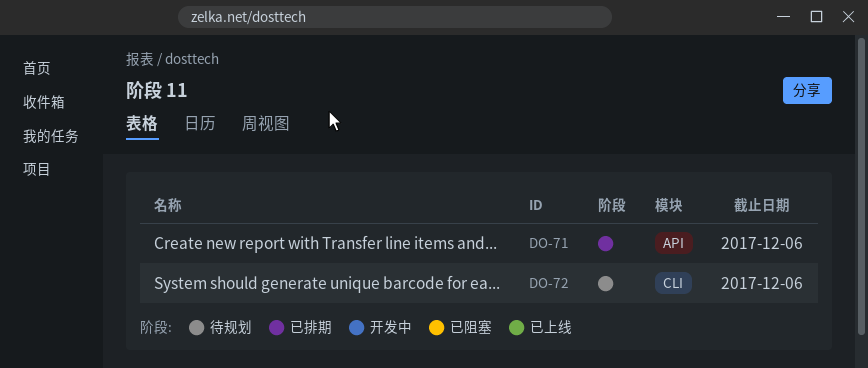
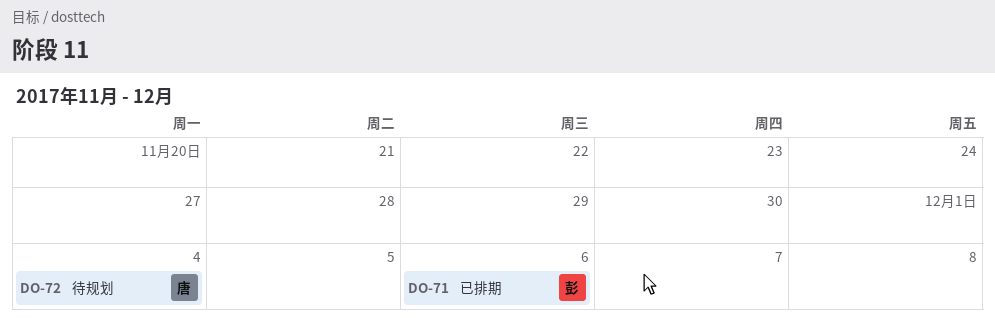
DO-72, due: Dec 6 -> Dec 4

